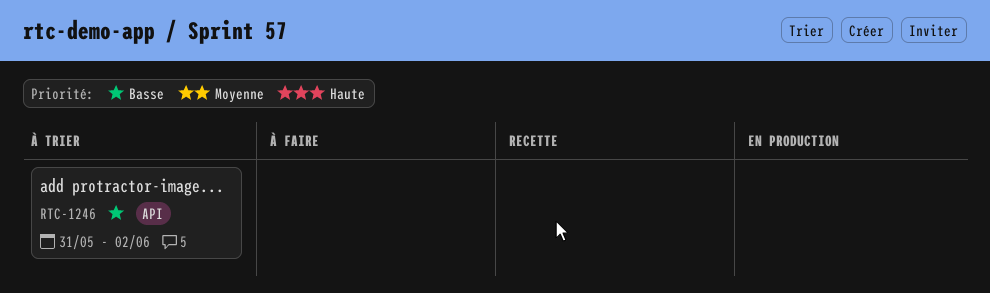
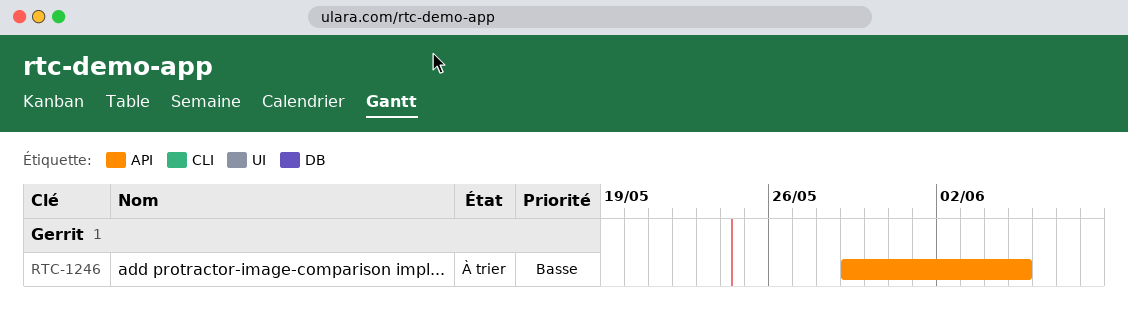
RTC-1246, start: May 31 -> May 29
RTC-1246, due: Jun 2 -> Jun 5

